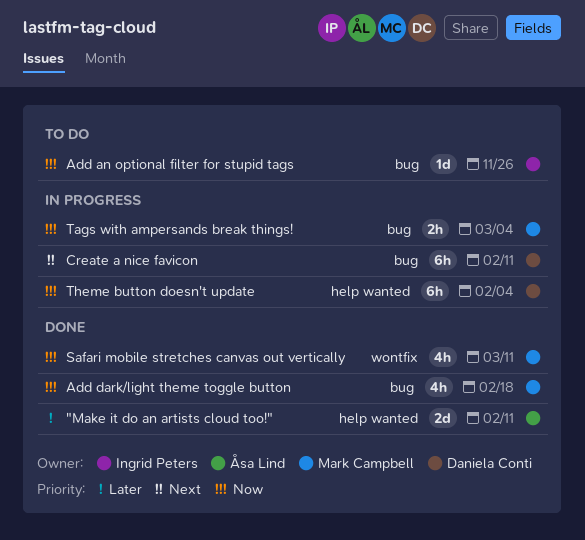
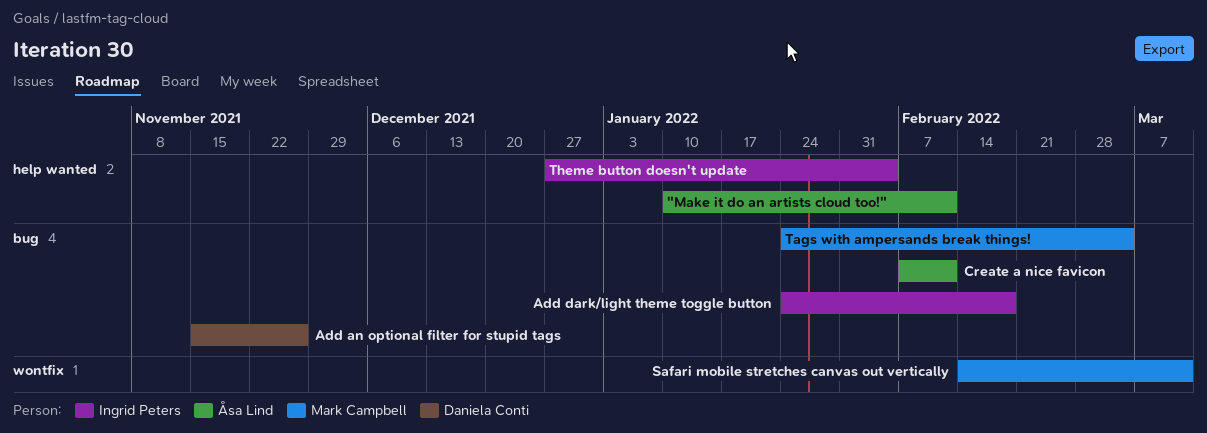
Add an optional filter for stupid tags, owner: Ingrid Peters -> Daniela Conti
Add dark/light theme toggle button, owner: Mark Campbell -> Ingrid Peters
Create a nice favicon, owner: Daniela Conti -> Åsa Lind
Theme button doesn't update, owner: Daniela Conti -> Ingrid Peters

